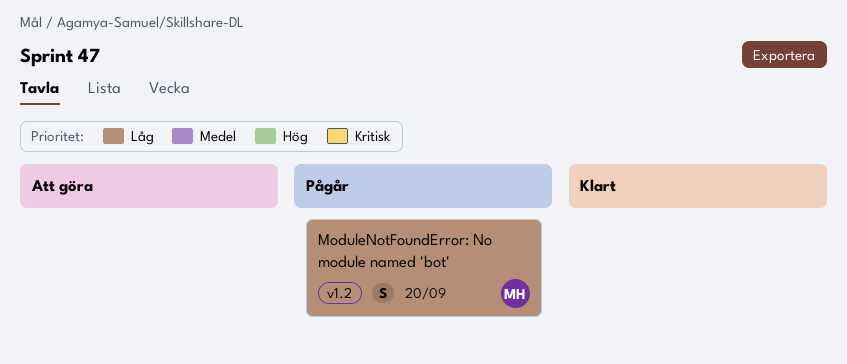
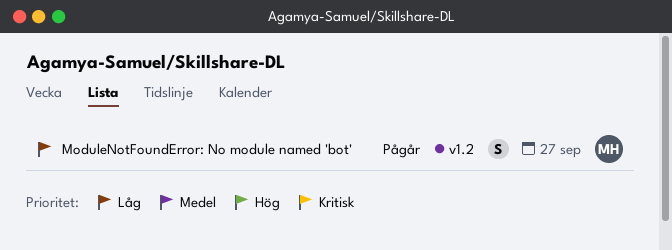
ModuleNotFoundError: No module named 'bot', due: Sep 20 -> Sep 27

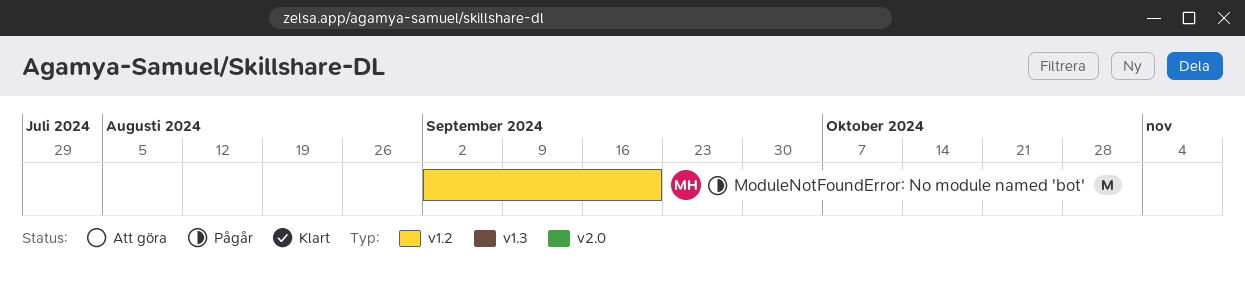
ModuleNotFoundError: No module named 'bot', estimate: S -> M
ModuleNotFoundError: No module named 'bot', due: Sep 27 -> Sep 20

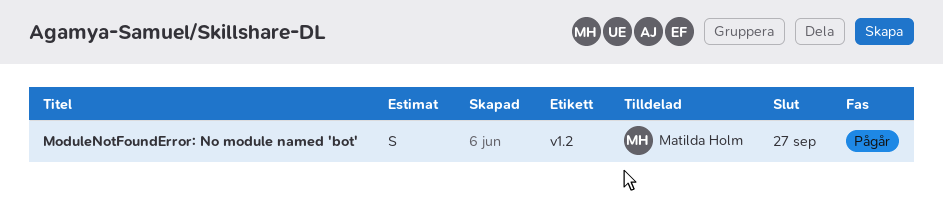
ModuleNotFoundError: No module named 'bot', estimate: M -> S
ModuleNotFoundError: No module named 'bot', due: Sep 20 -> Sep 27

